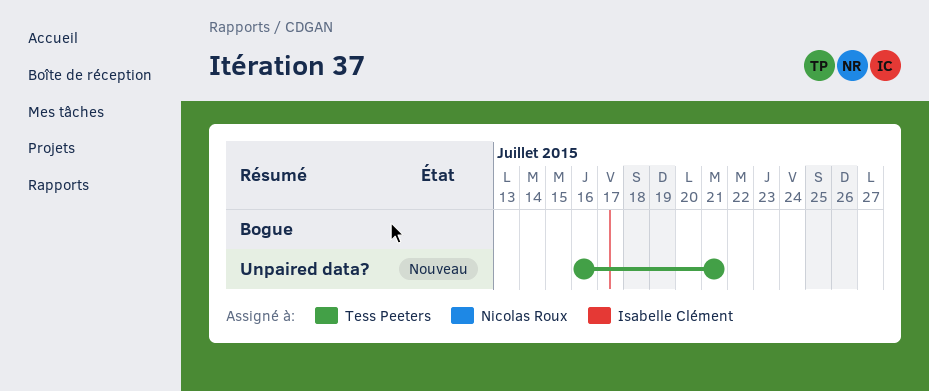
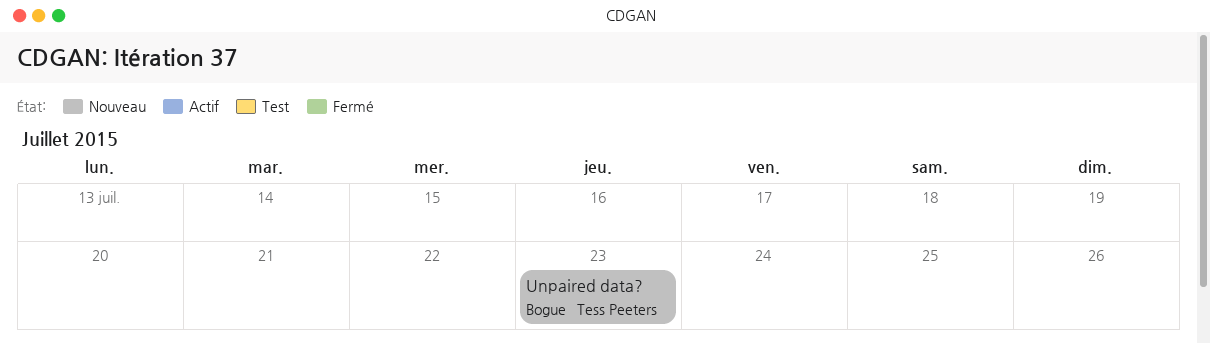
Unpaired data?, due: Jul 21 -> Jul 23

